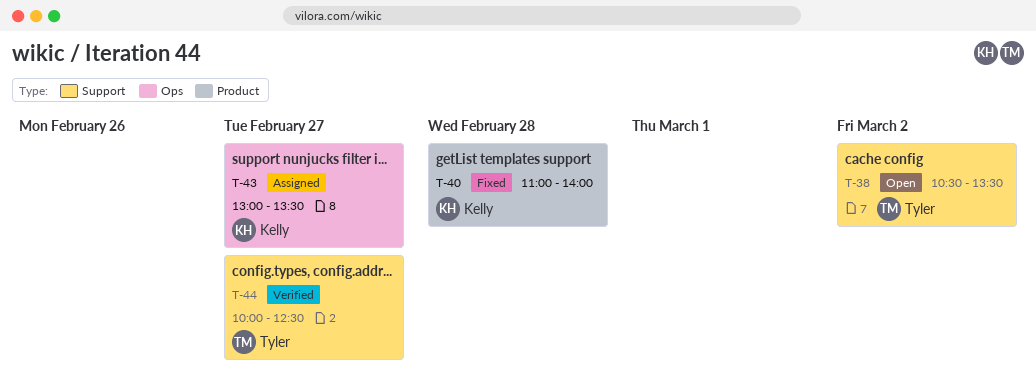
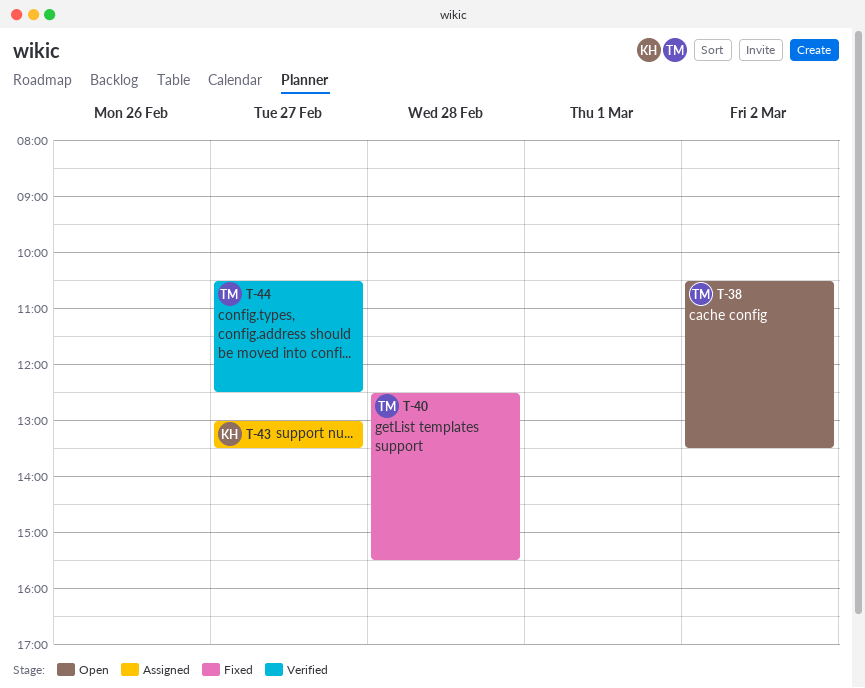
T-40, owner: Kelly -> Tyler
T-40, begins: 11:00 -> 12:30
T-40, ends: 14:00 -> 15:30
T-44, begins: 10:00 -> 10:30

